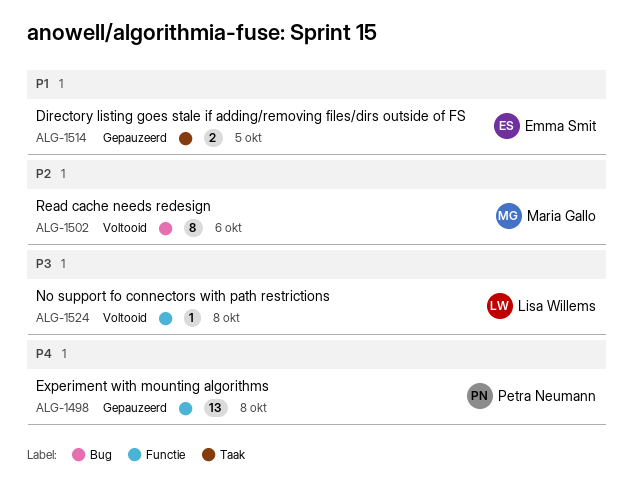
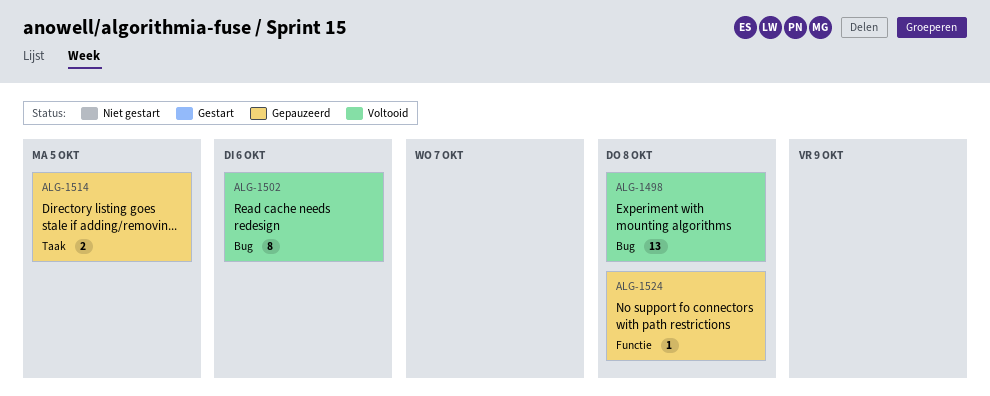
ALG-1498, status: Gepauzeerd -> Voltooid
ALG-1498, label: Functie -> Bug
ALG-1524, status: Voltooid -> Gepauzeerd

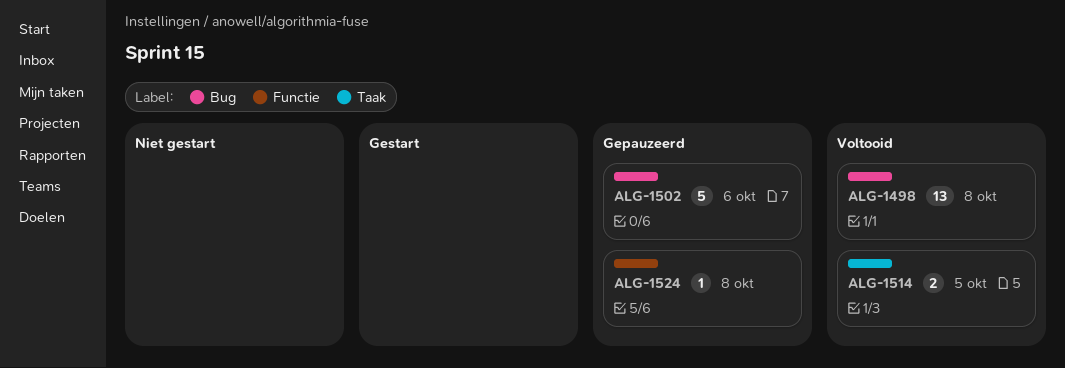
ALG-1502, status: Voltooid -> Gepauzeerd
ALG-1502, estimate: 8 -> 5
ALG-1514, status: Gepauzeerd -> Voltooid

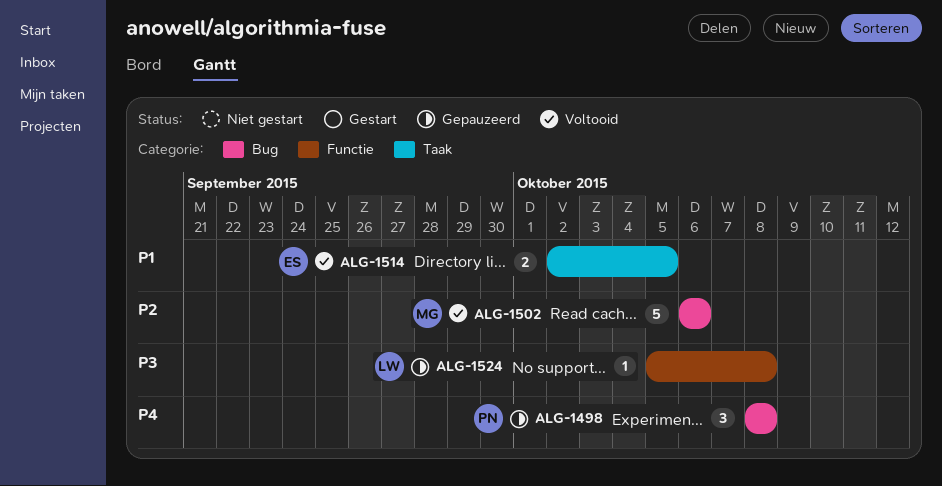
ALG-1498, status: Voltooid -> Gepauzeerd
ALG-1498, estimate: 13 -> 3
ALG-1502, status: Gepauzeerd -> Voltooid

